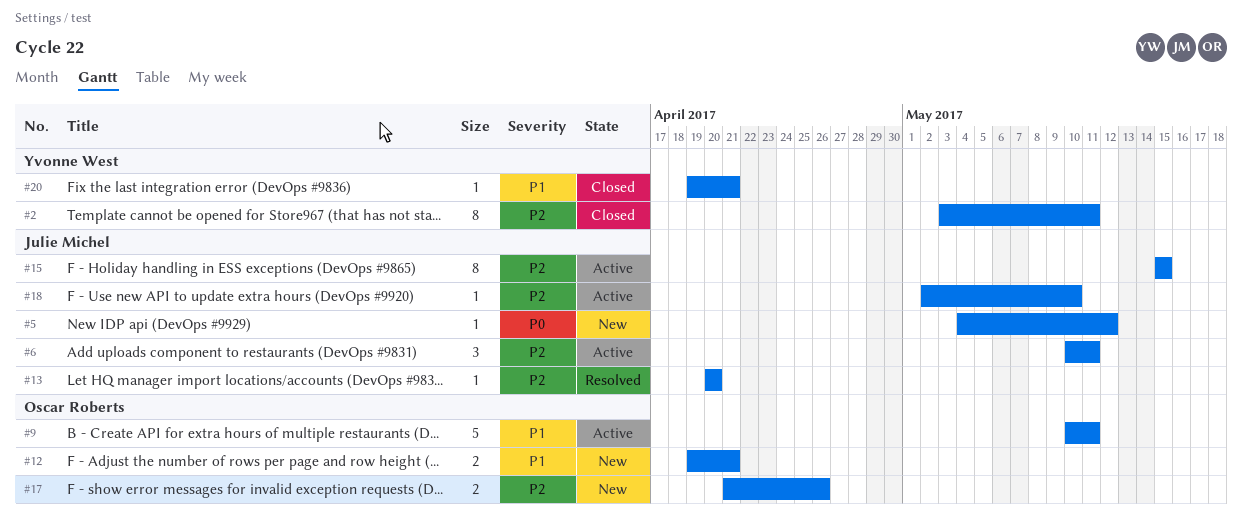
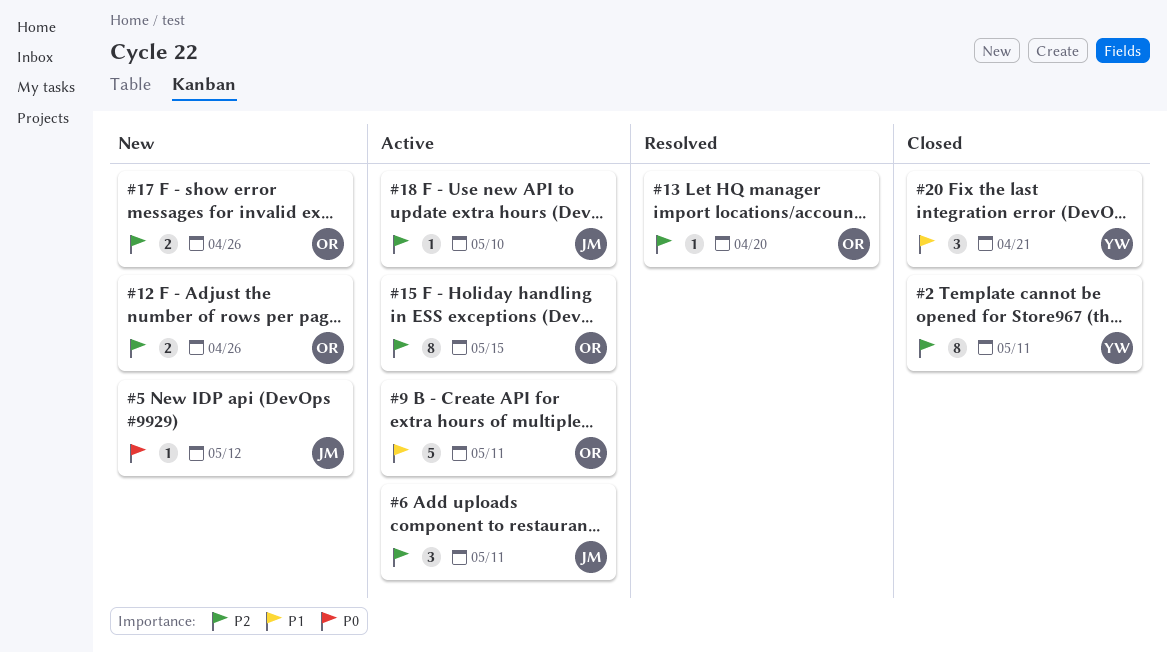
#12, priority: P1 -> P2
#12, due: Apr 21 -> Apr 26
#13, owner: Julie Michel -> Oscar Roberts
#15, owner: Julie Michel -> Oscar Roberts
#20, estimate: 1 -> 3

